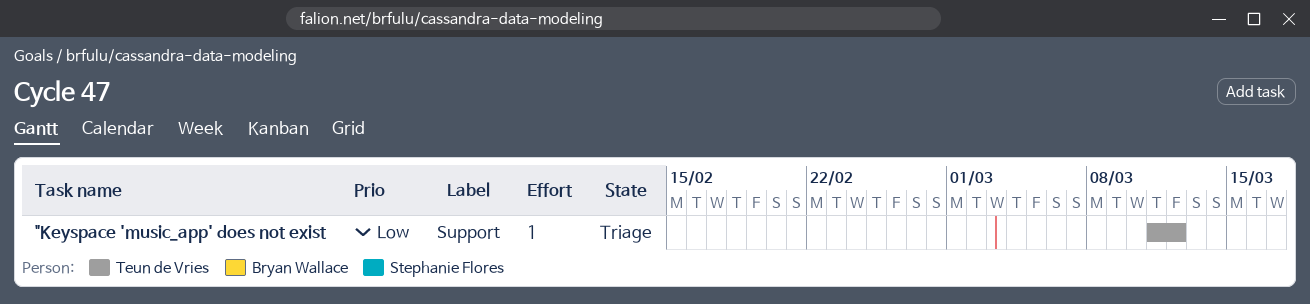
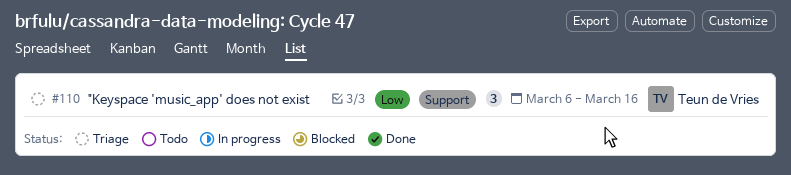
"Keyspace 'music_app' does not exist, estimate: 1 -> 3
"Keyspace 'music_app' does not exist, start: Mar 11 -> Mar 6
"Keyspace 'music_app' does not exist, due: Mar 12 -> Mar 16

